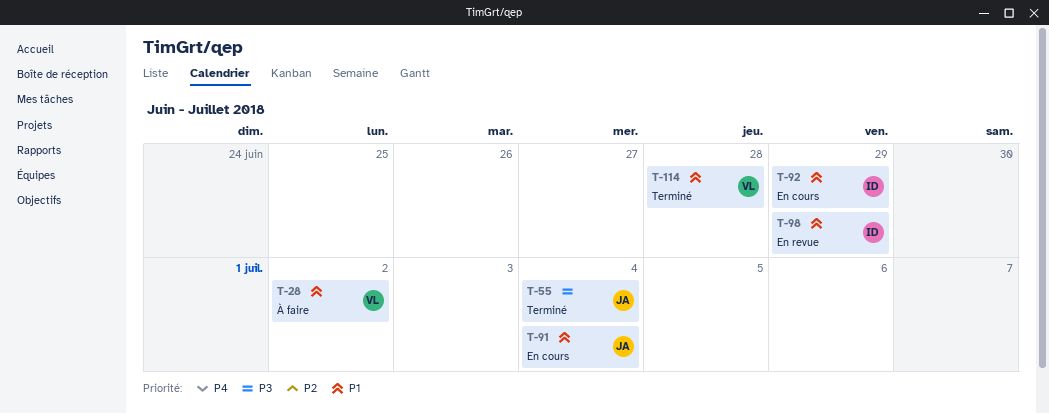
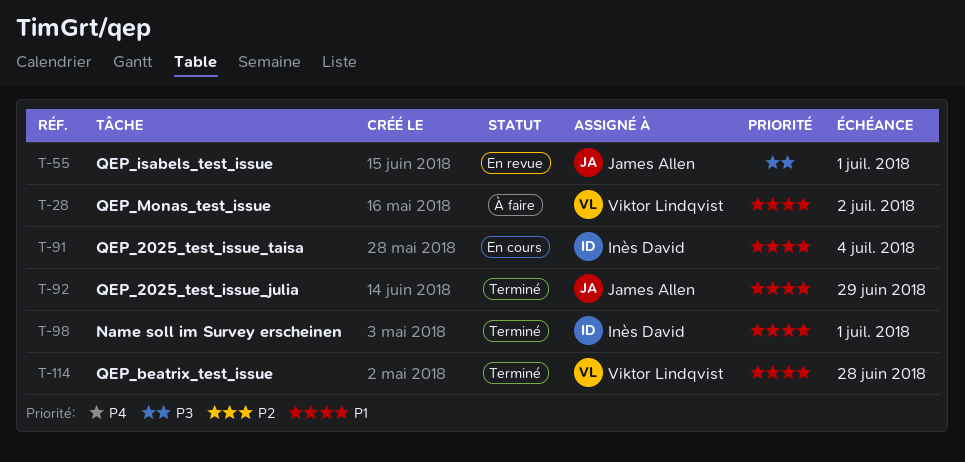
T-55, status: Terminé -> En revue
T-55, due: Jul 4 -> Jul 1
T-91, owner: James Allen -> Inès David
T-92, status: En cours -> Terminé
T-92, owner: Inès David -> James Allen
T-98, status: En revue -> Terminé
T-98, due: Jun 29 -> Jul 1

